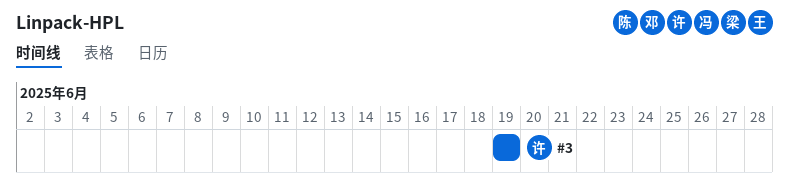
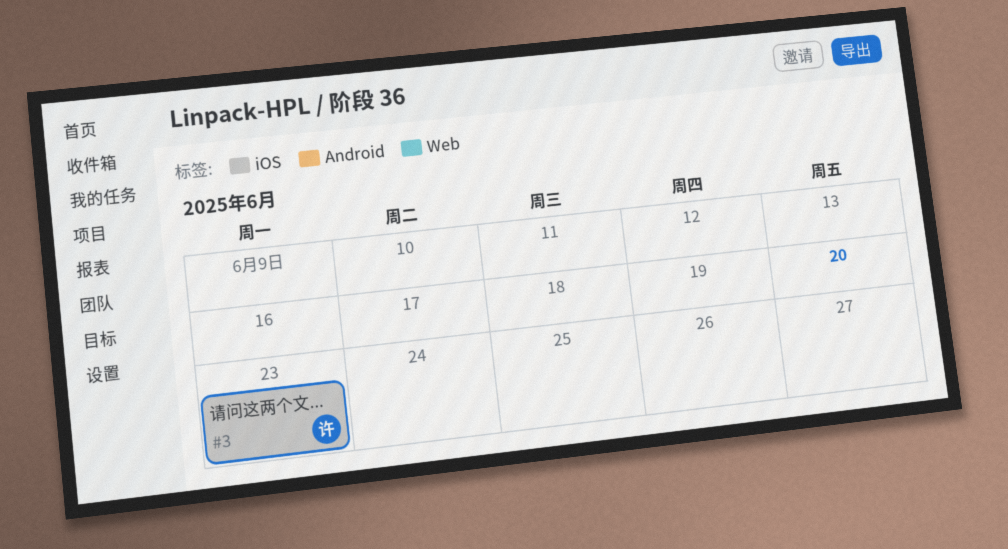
#3, due: Jun 19 -> Jun 23

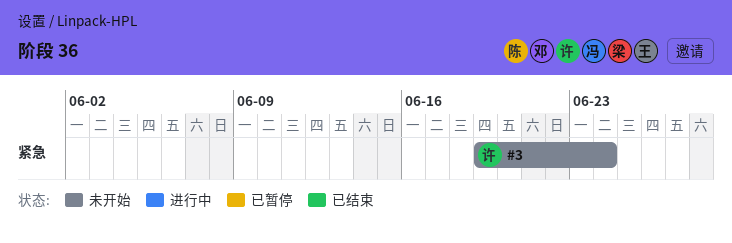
#3, due: Jun 23 -> Jun 24

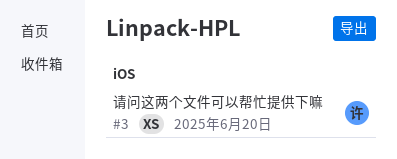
#3, due: Jun 24 -> Jun 20

